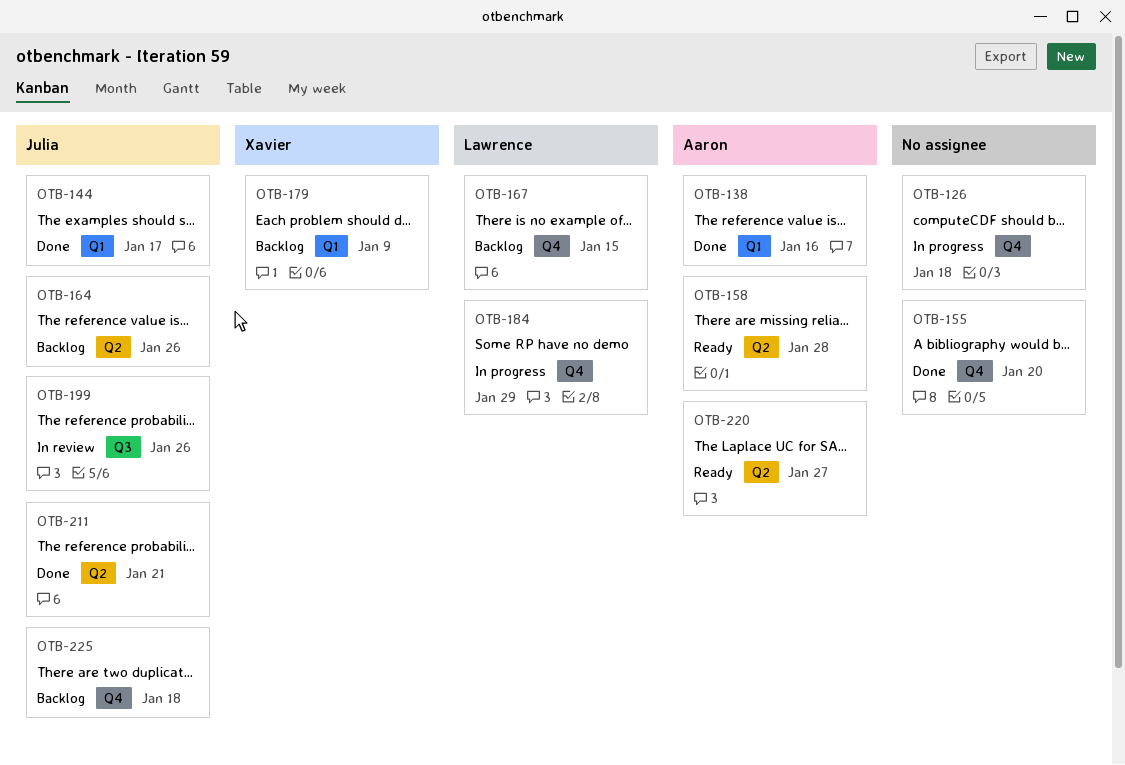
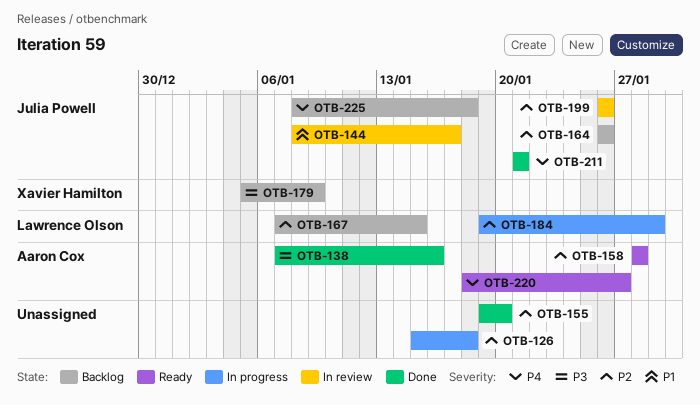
OTB-144, status: Done -> In review

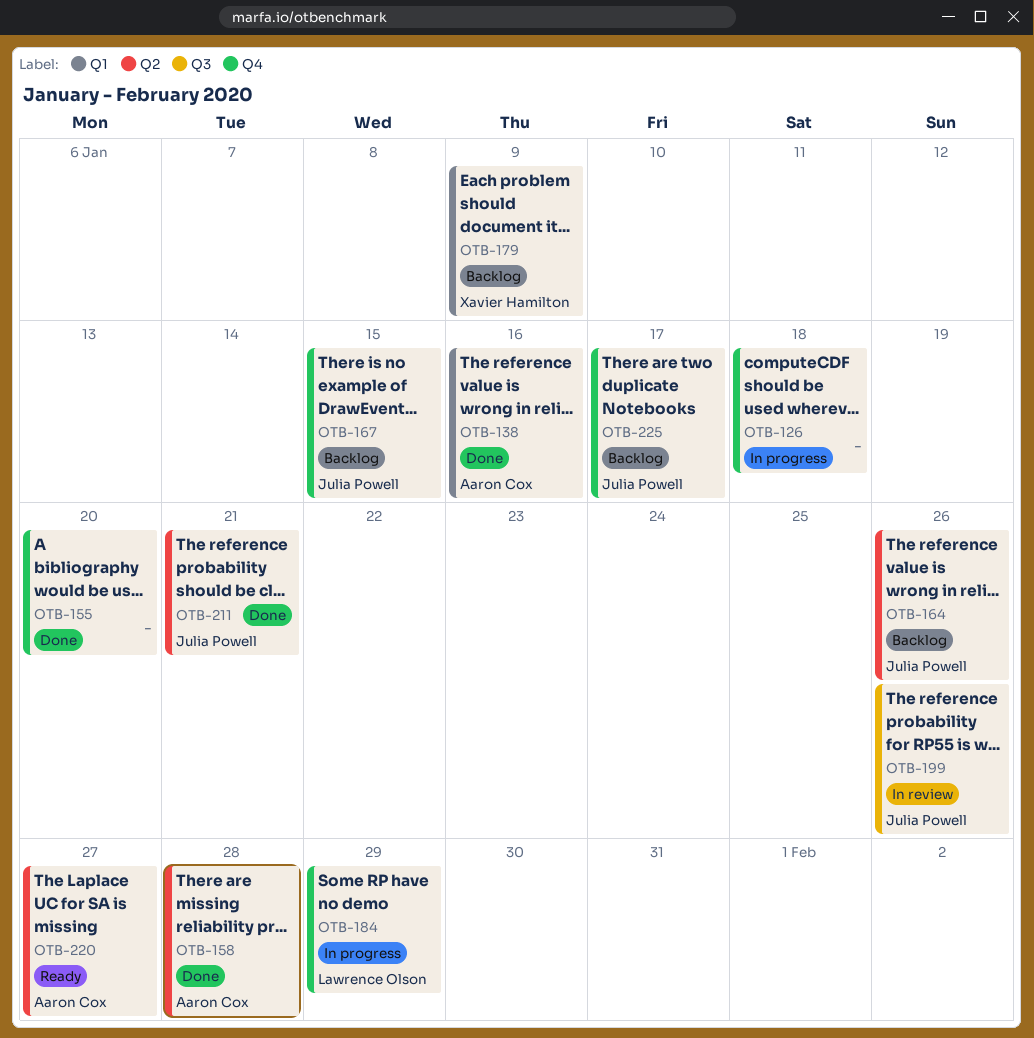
OTB-144: present -> none
OTB-158, status: Ready -> Done
OTB-167, owner: Lawrence Olson -> Julia Powell
OTB-225, due: Jan 18 -> Jan 17

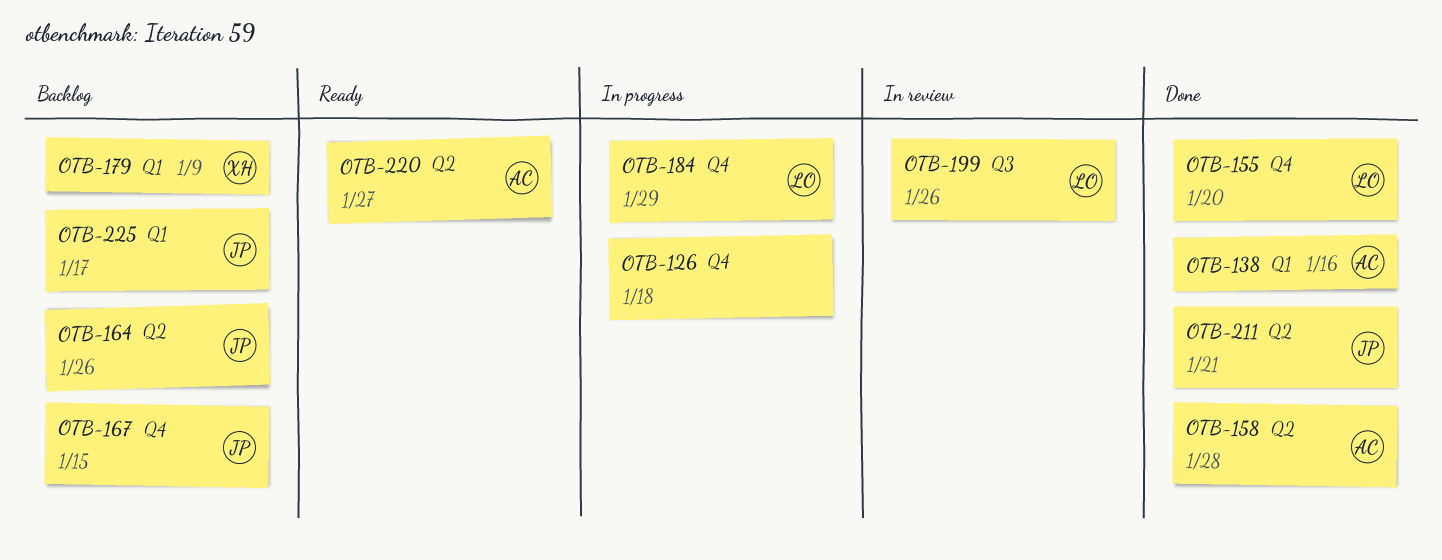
OTB-155, owner: none -> Lawrence Olson
OTB-199, owner: Julia Powell -> Lawrence Olson
OTB-225, label: Q4 -> Q1

